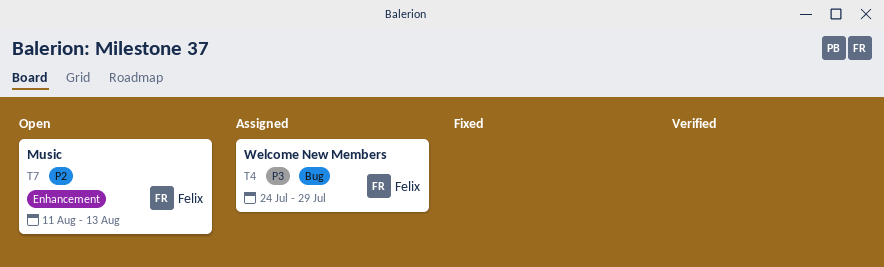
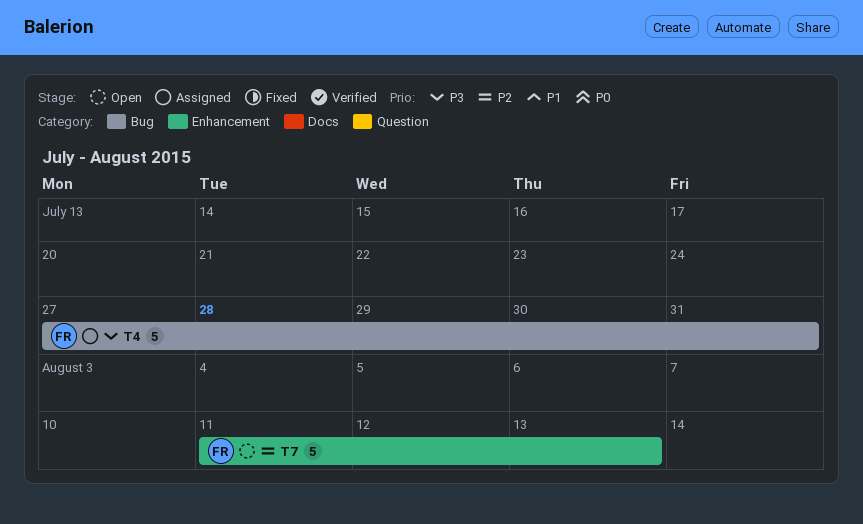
T4, start: Jul 24 -> Jul 27
T4, due: Jul 29 -> Jul 31

